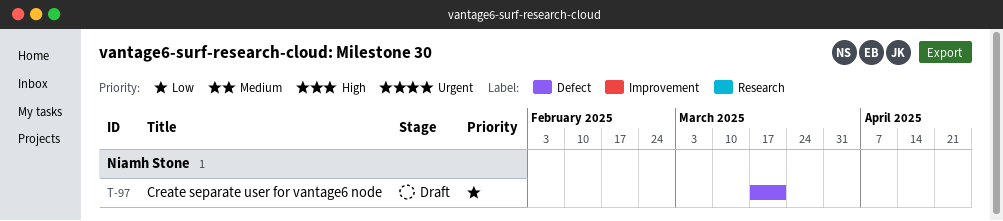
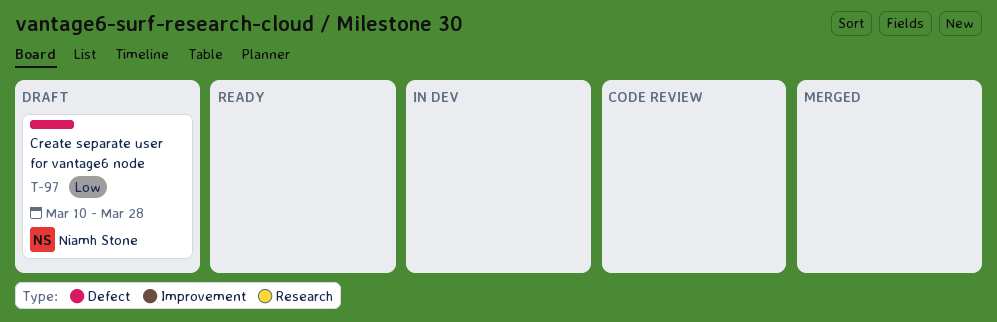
T-97, start: Mar 17 -> Mar 10
T-97, due: Mar 21 -> Mar 28

